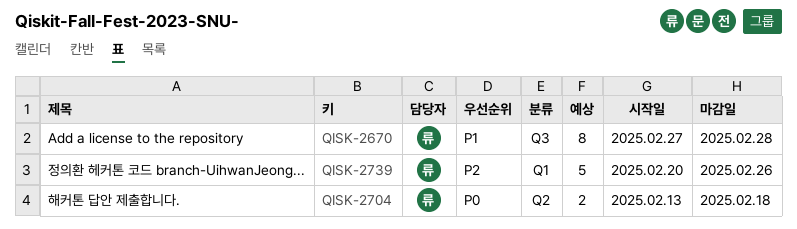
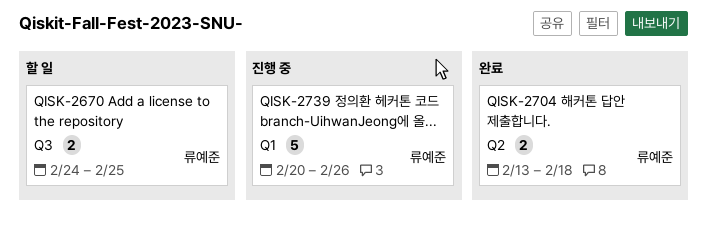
QISK-2670, estimate: 8 -> 2
QISK-2670, start: Feb 27 -> Feb 24
QISK-2670, due: Feb 28 -> Feb 25

